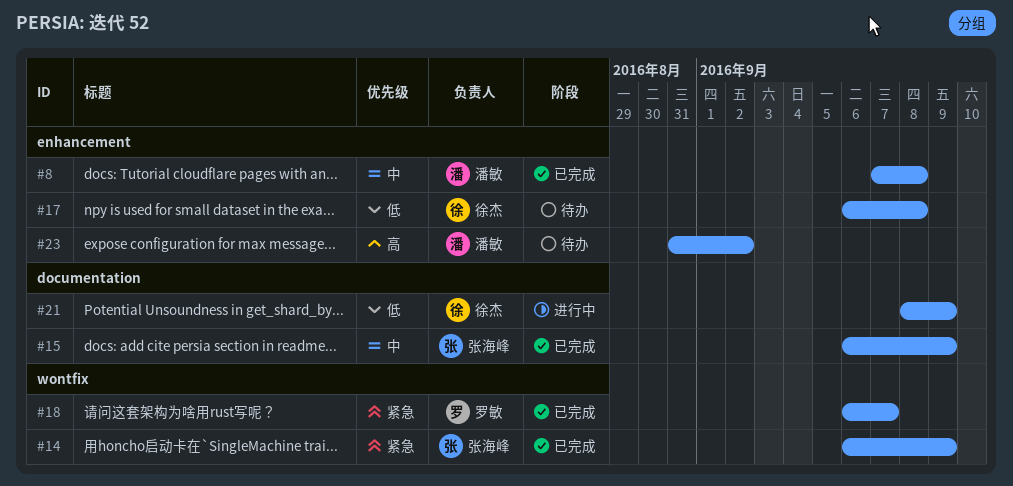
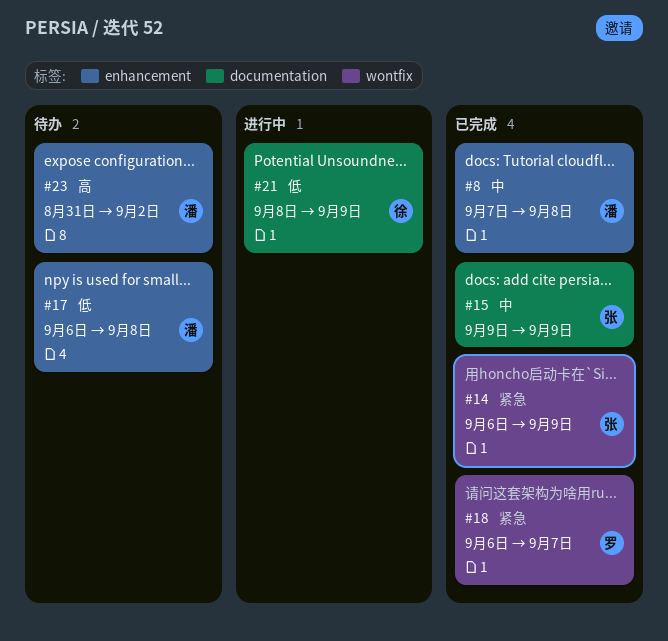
#15, start: Sep 6 -> Sep 9
#17, owner: 徐杰 -> 潘敏

